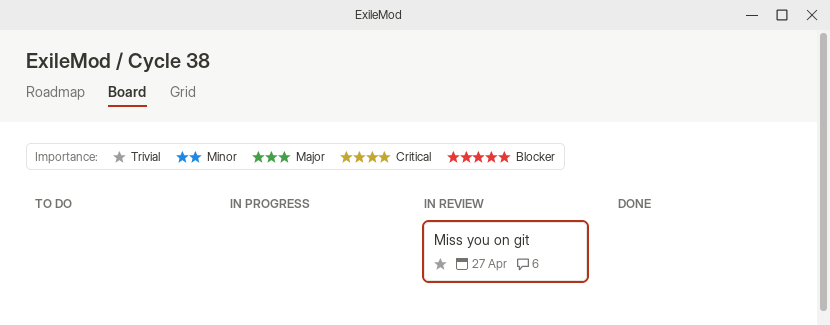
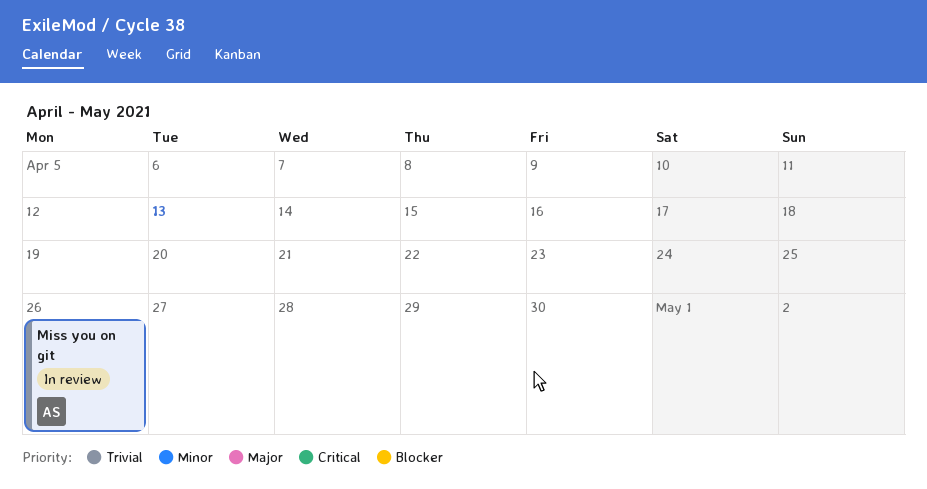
Miss you on git, due: Apr 27 -> Apr 26

